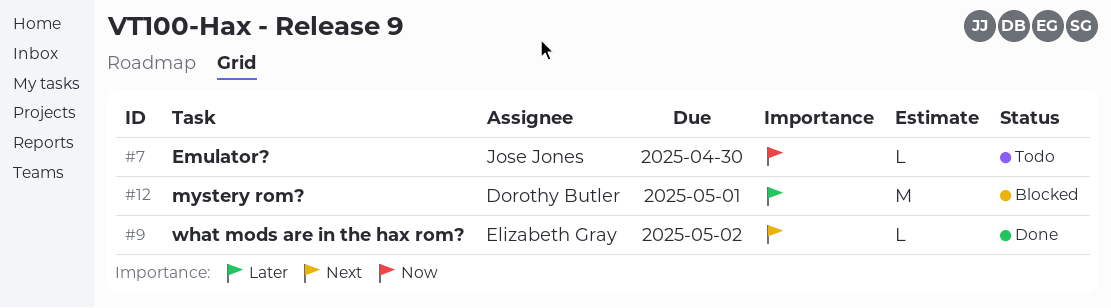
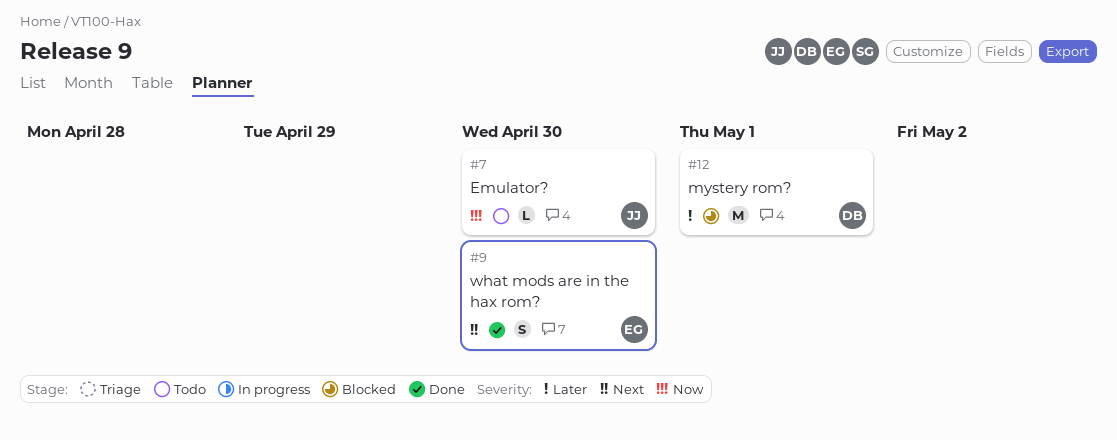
#9, estimate: L -> S
#9, due: May 2 -> Apr 30

